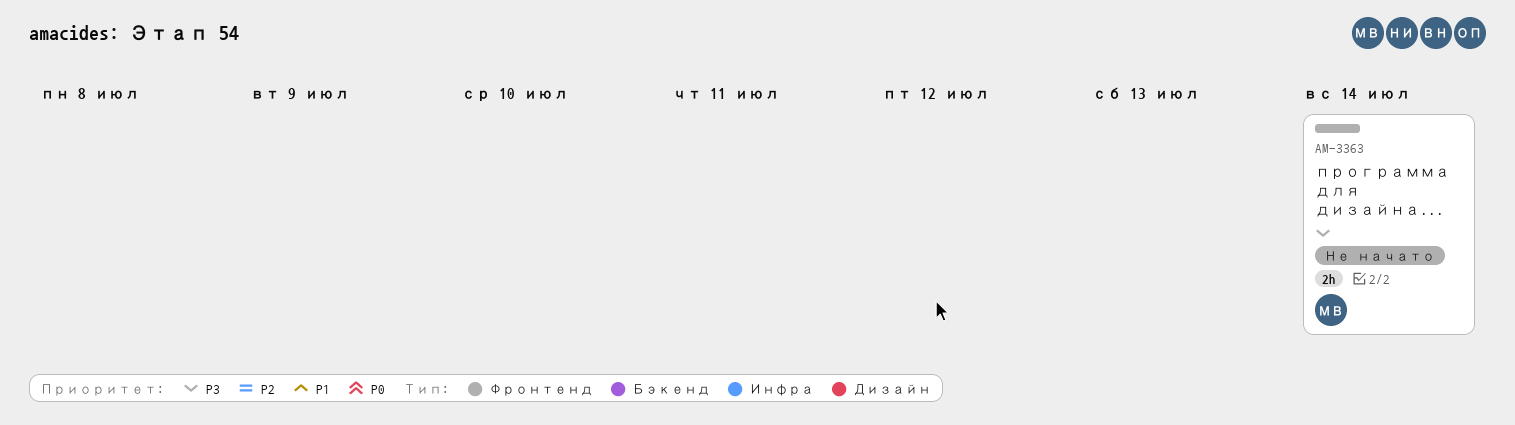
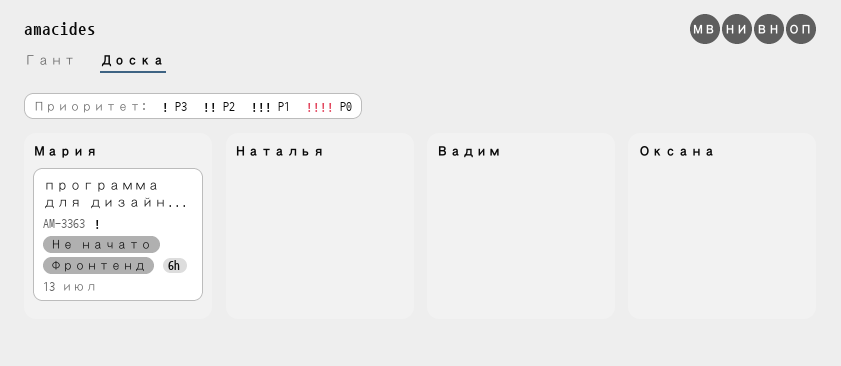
AM-3363, estimate: 2h -> 6h
AM-3363, due: Jul 14 -> Jul 13

